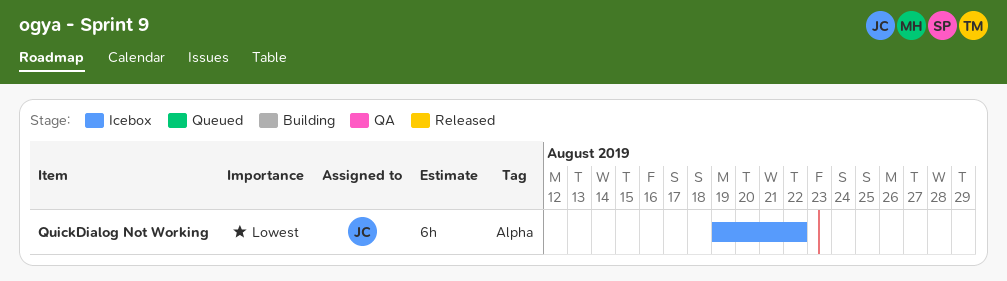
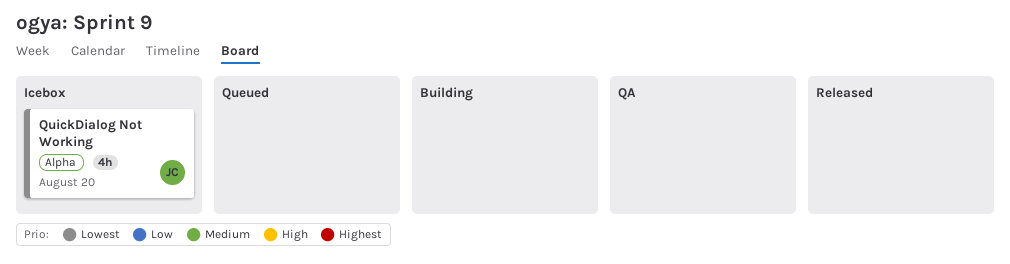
QuickDialog Not Working, estimate: 6h -> 4h
QuickDialog Not Working, due: Aug 22 -> Aug 20

